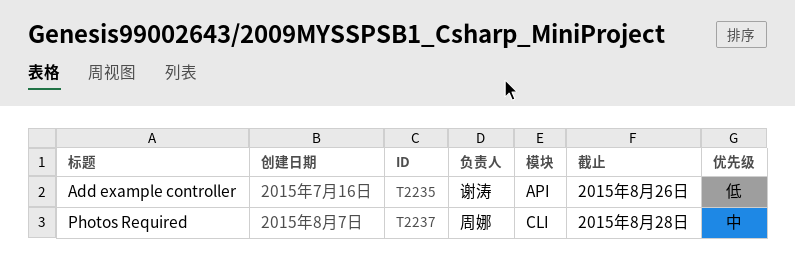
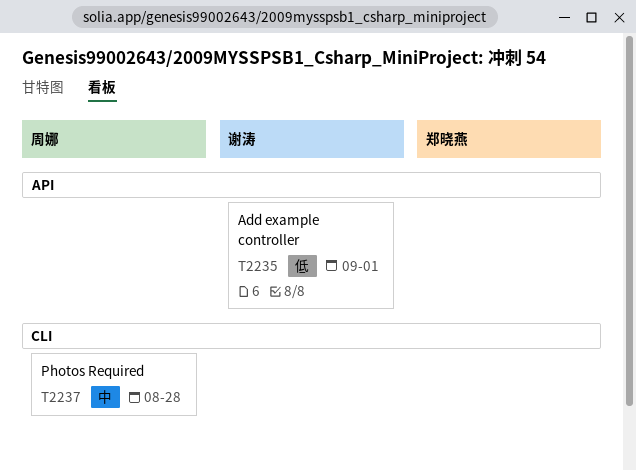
T2235, due: Aug 26 -> Sep 1

